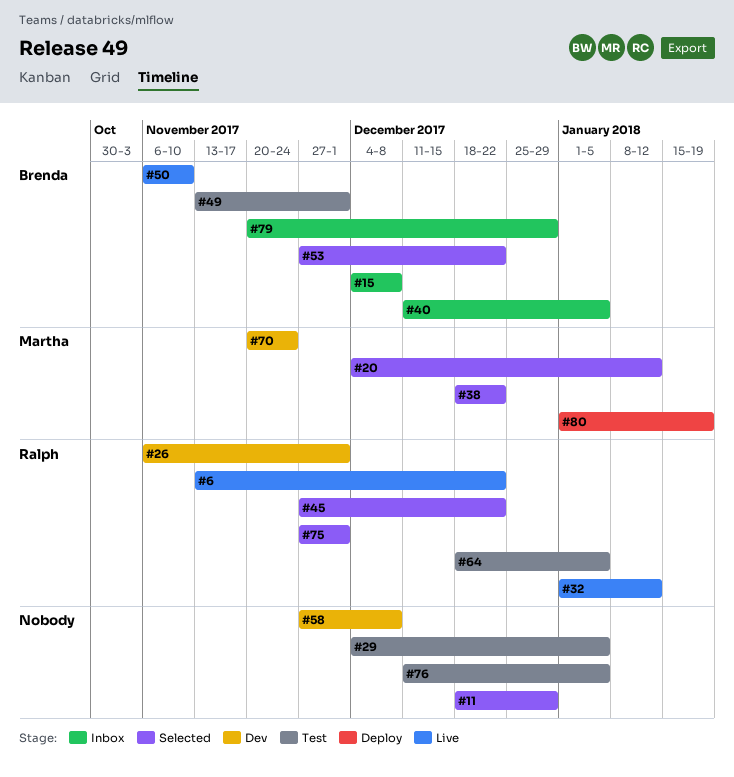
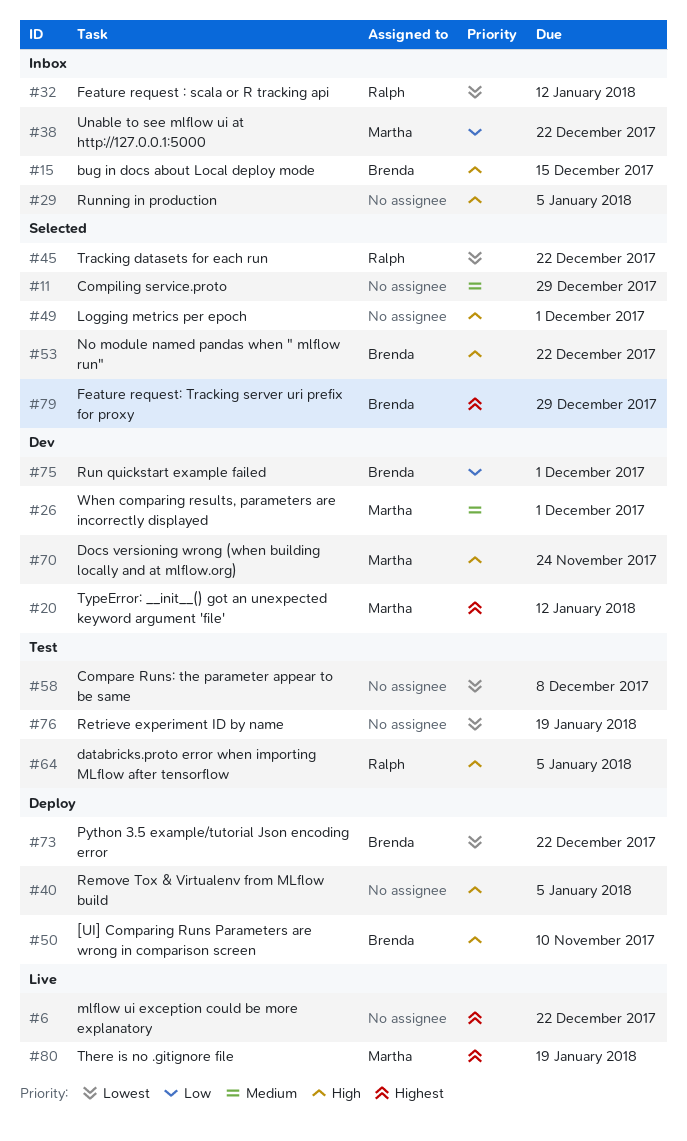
#6, owner: Ralph -> none
#15, due: Dec 8 -> Dec 15
#20, status: Selected -> Dev
#26, owner: Ralph -> Martha
#29, status: Test -> Inbox
#32, status: Live -> Inbox
#38, status: Selected -> Inbox
#40, status: Inbox -> Deploy
#40, owner: Brenda -> none
#49, status: Test -> Selected
#49, owner: Brenda -> none
#50, status: Live -> Deploy
#58, status: Dev -> Test
#73: none -> present
#75, status: Selected -> Dev
#75, owner: Ralph -> Brenda
#76, due: Jan 5 -> Jan 19
#79, status: Inbox -> Selected
#80, status: Deploy -> Live

